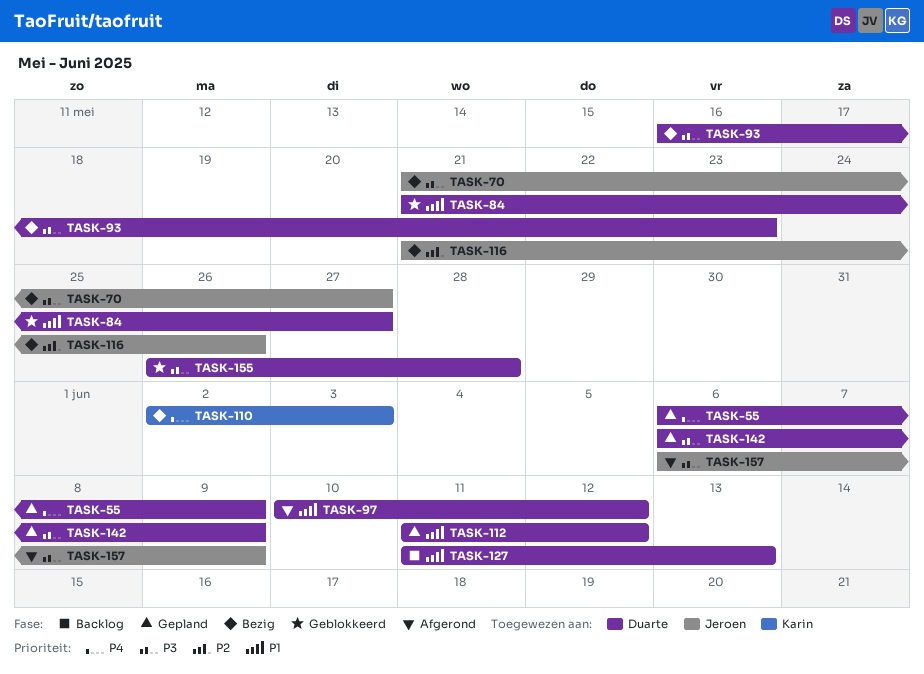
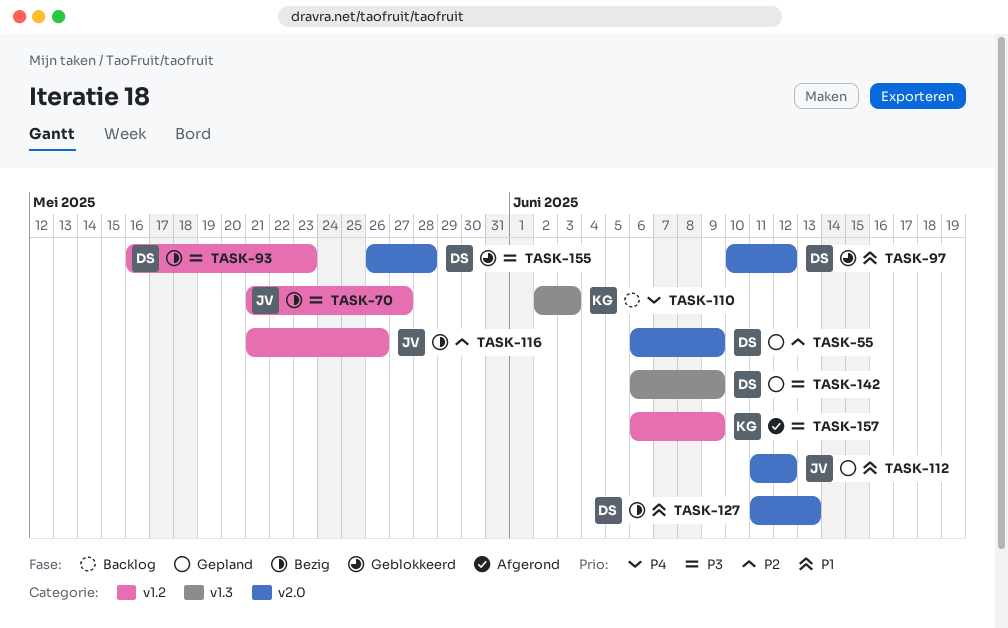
TASK-55, priority: P4 -> P2
TASK-84: present -> none
TASK-97, status: Afgerond -> Geblokkeerd
TASK-110, status: Bezig -> Backlog
TASK-112, owner: Duarte -> Jeroen
TASK-127, status: Backlog -> Bezig
TASK-157, owner: Jeroen -> Karin

